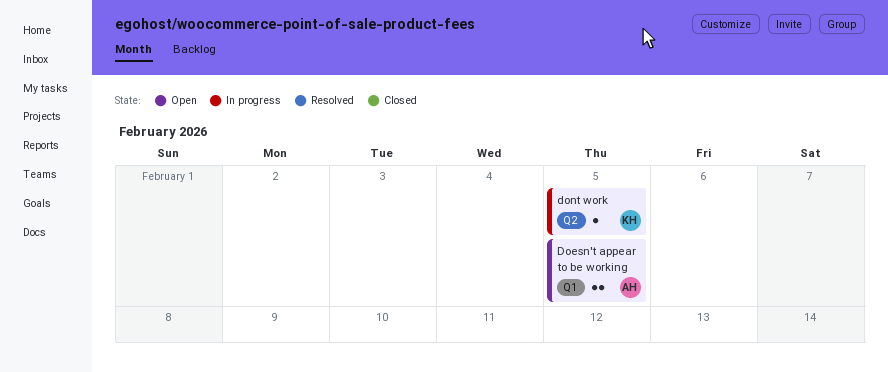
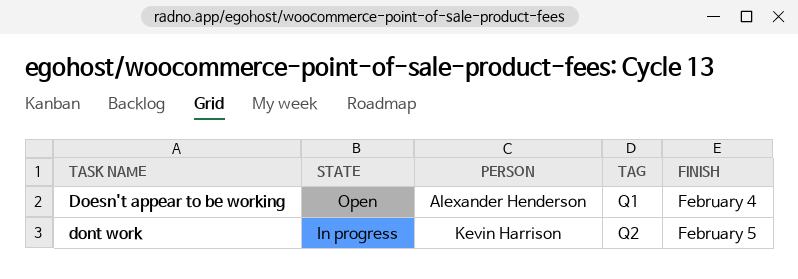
Doesn't appear to be working, due: Feb 5 -> Feb 4

